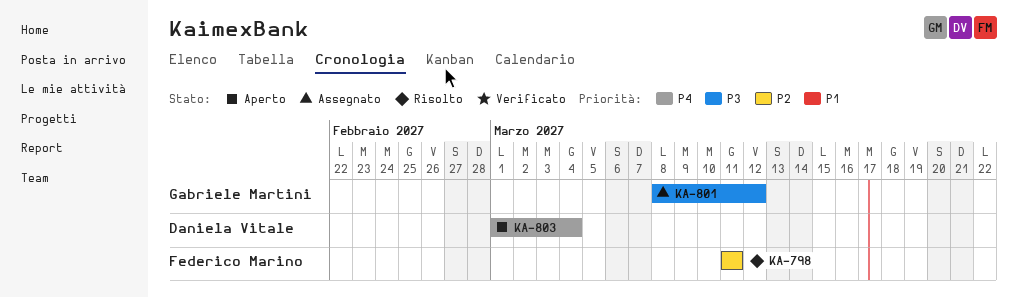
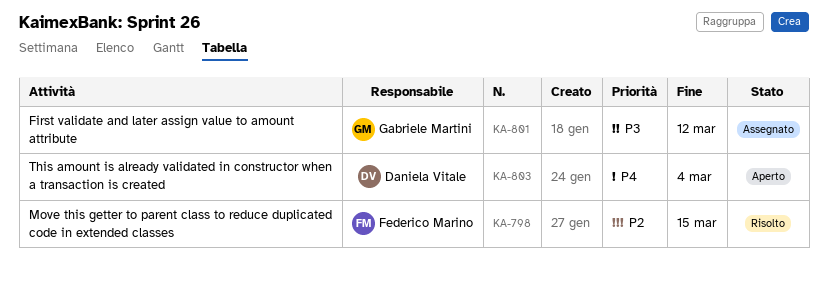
KA-798, due: Mar 11 -> Mar 15

